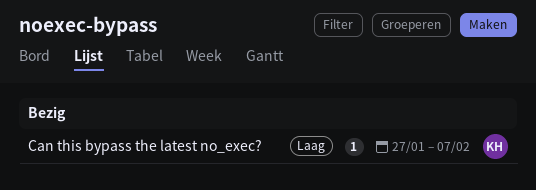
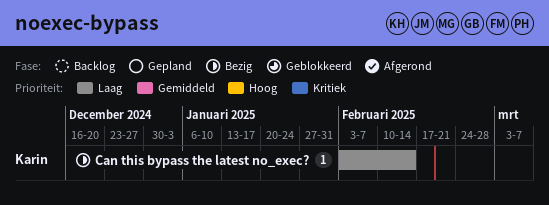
Can this bypass the latest no_exec?, start: Jan 27 -> Feb 3
Can this bypass the latest no_exec?, due: Feb 7 -> Feb 14

